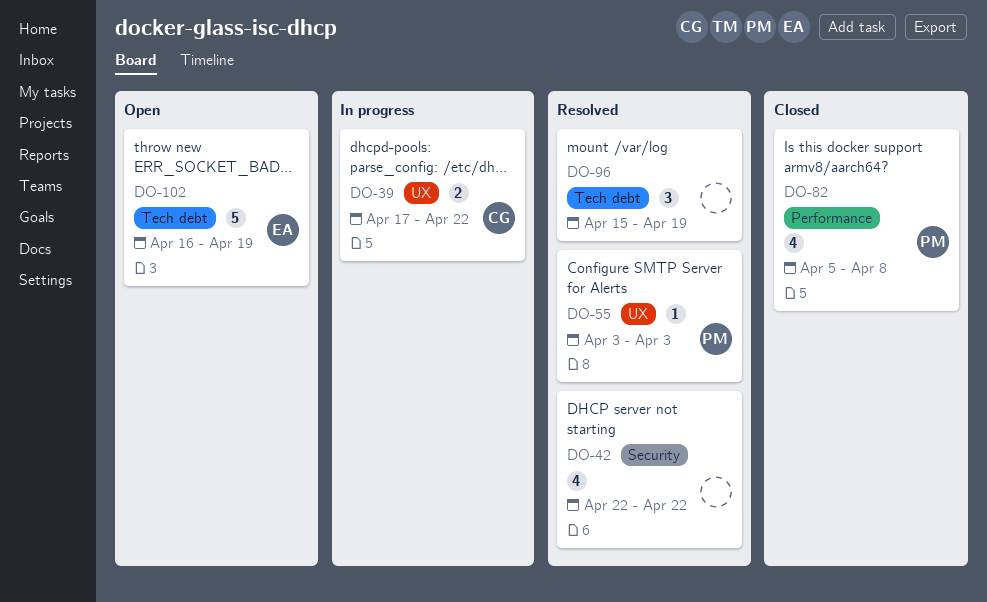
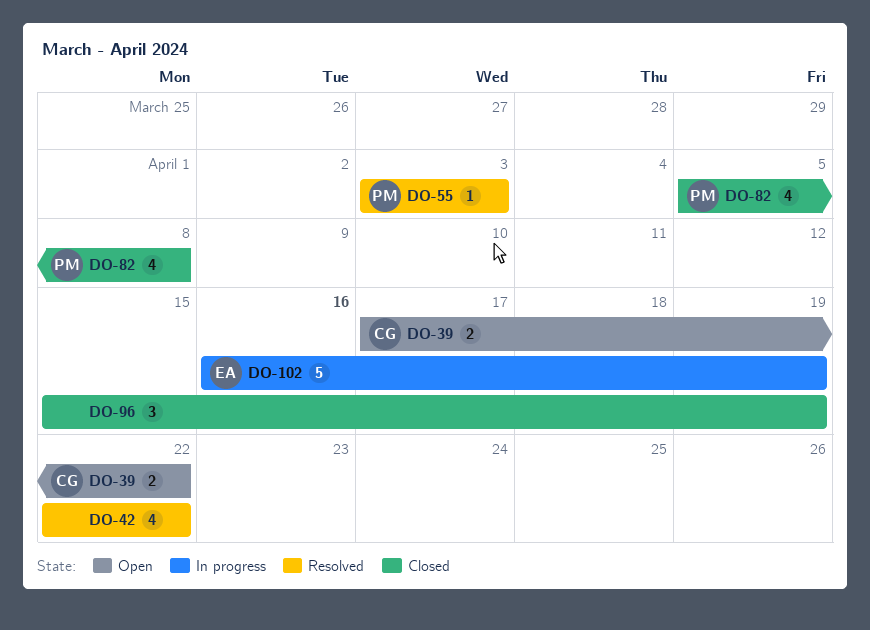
DO-39, status: In progress -> Open
DO-96, status: Resolved -> Closed
DO-102, status: Open -> In progress

